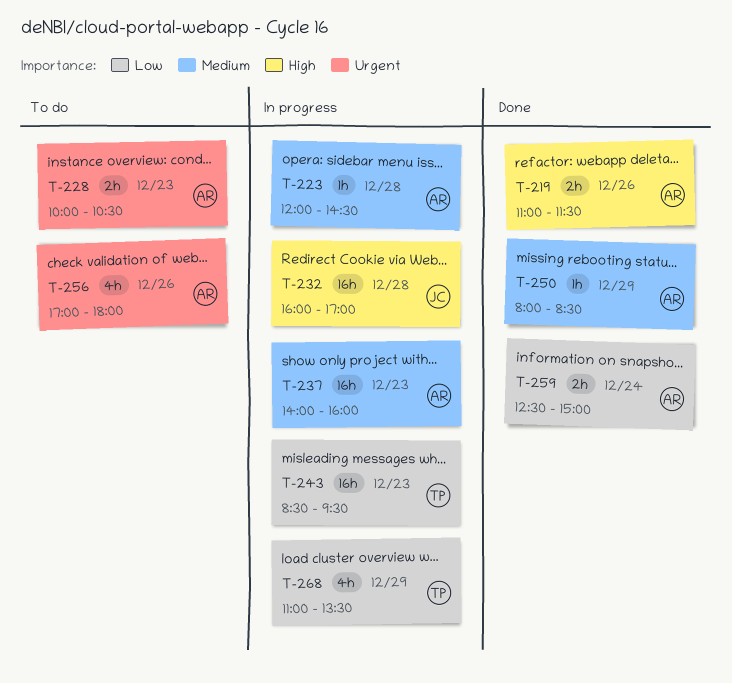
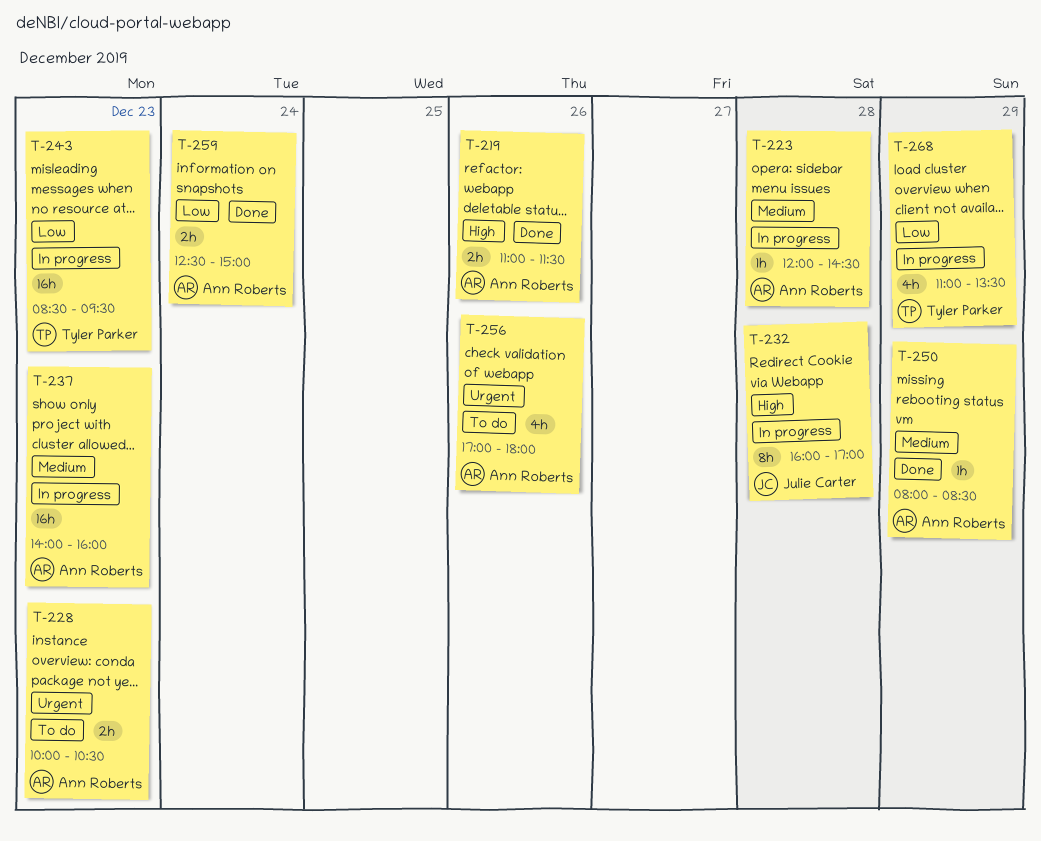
T-232, estimate: 16h -> 8h

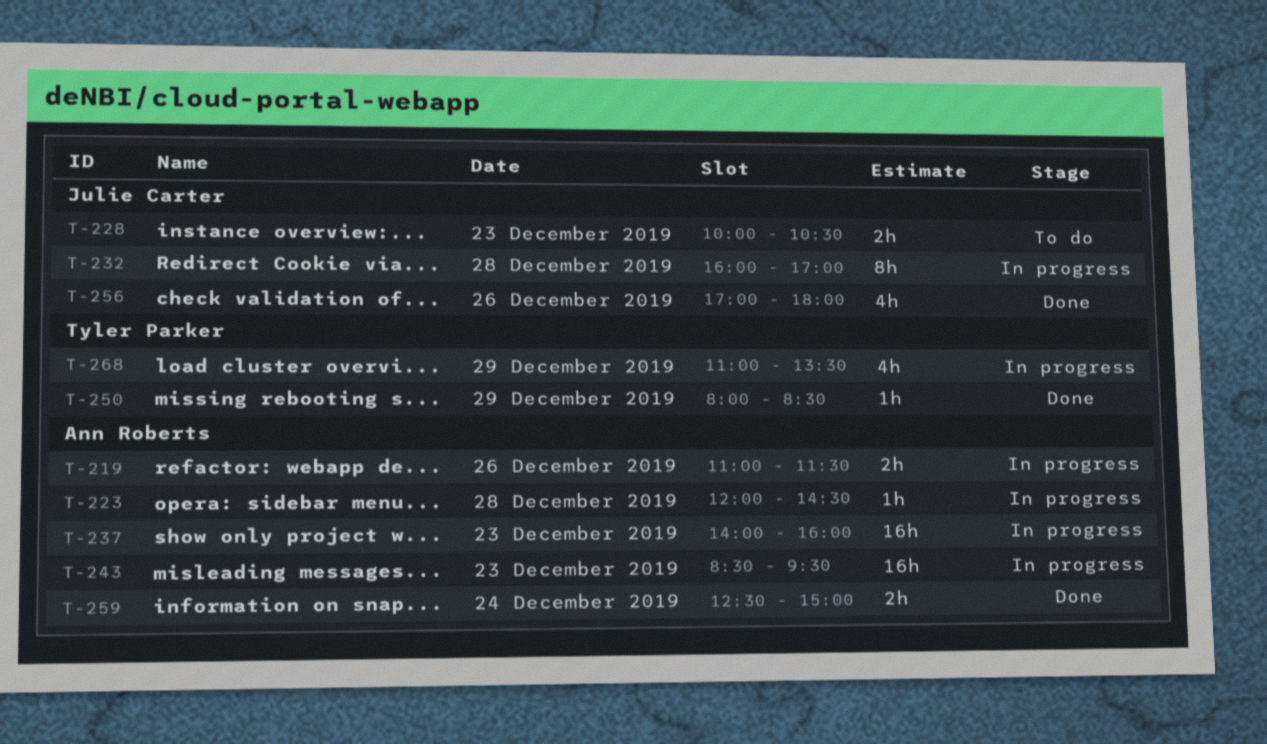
T-219, status: Done -> In progress
T-228, owner: Ann Roberts -> Julie Carter
T-243, owner: Tyler Parker -> Ann Roberts
T-250, owner: Ann Roberts -> Tyler Parker
T-256, status: To do -> Done
T-256, owner: Ann Roberts -> Julie Carter

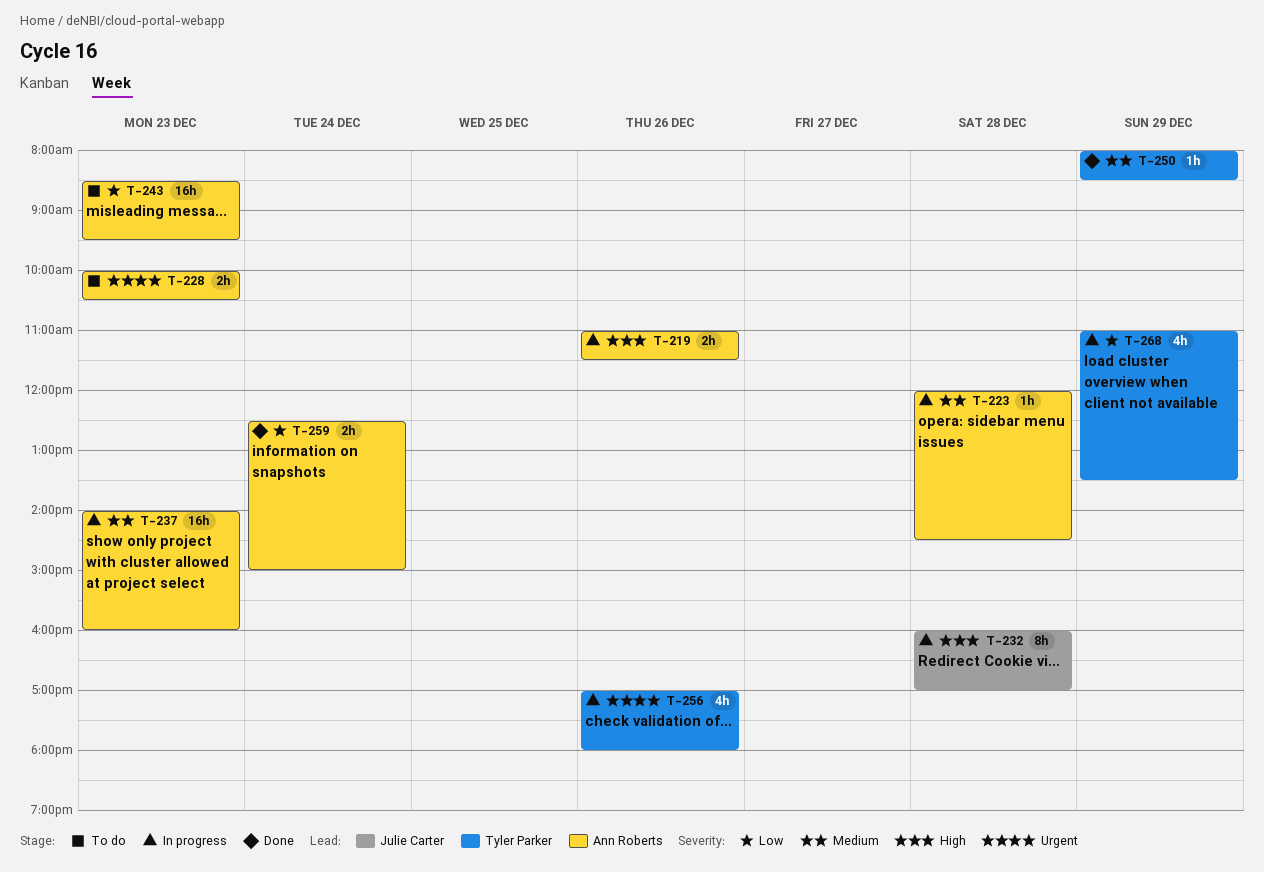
T-228, owner: Julie Carter -> Ann Roberts
T-243, status: In progress -> To do
T-256, status: Done -> In progress
T-256, owner: Julie Carter -> Tyler Parker

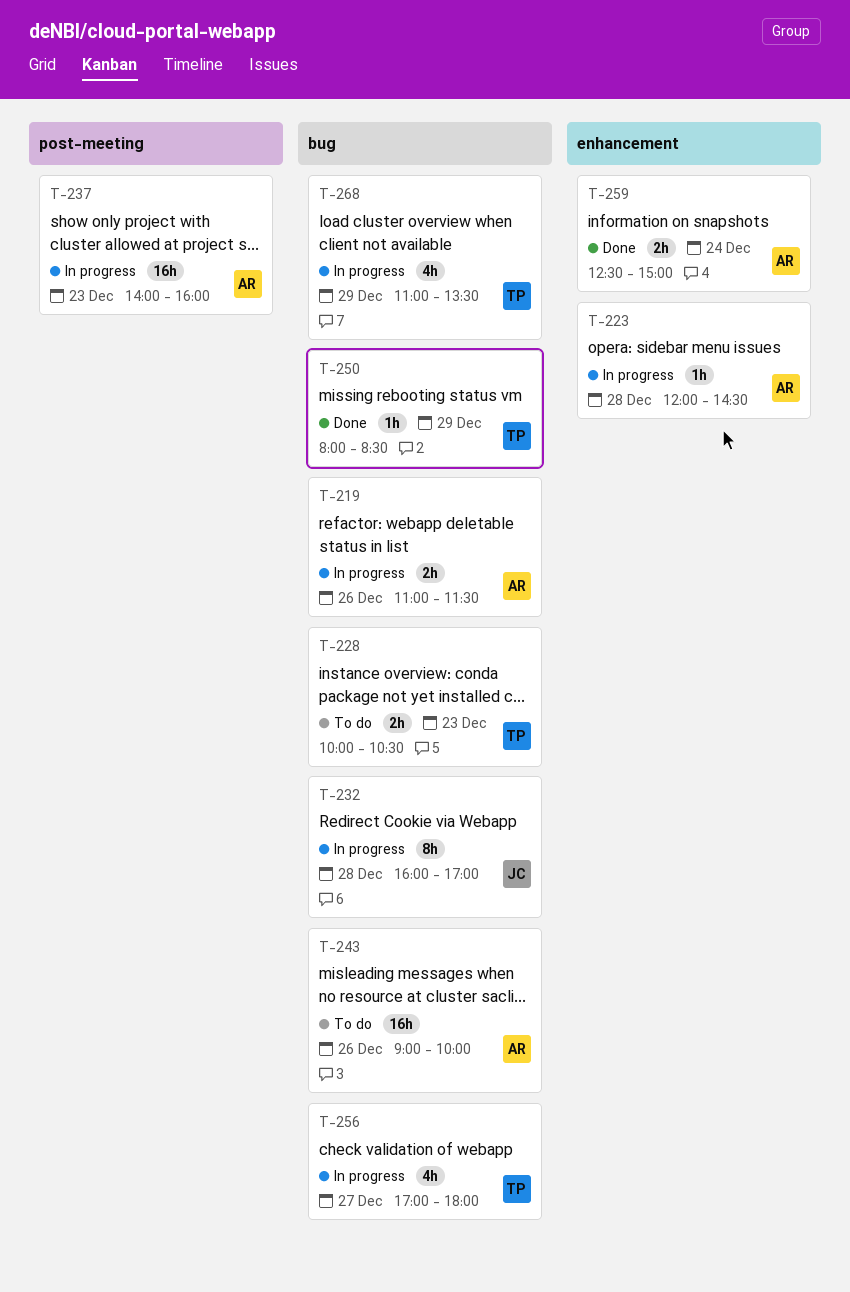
T-228, owner: Ann Roberts -> Tyler Parker
T-243, day: Dec 23 -> Dec 26
T-243, begins: 08:30 -> 09:00
T-243, ends: 09:30 -> 10:00
T-256, day: Dec 26 -> Dec 27

